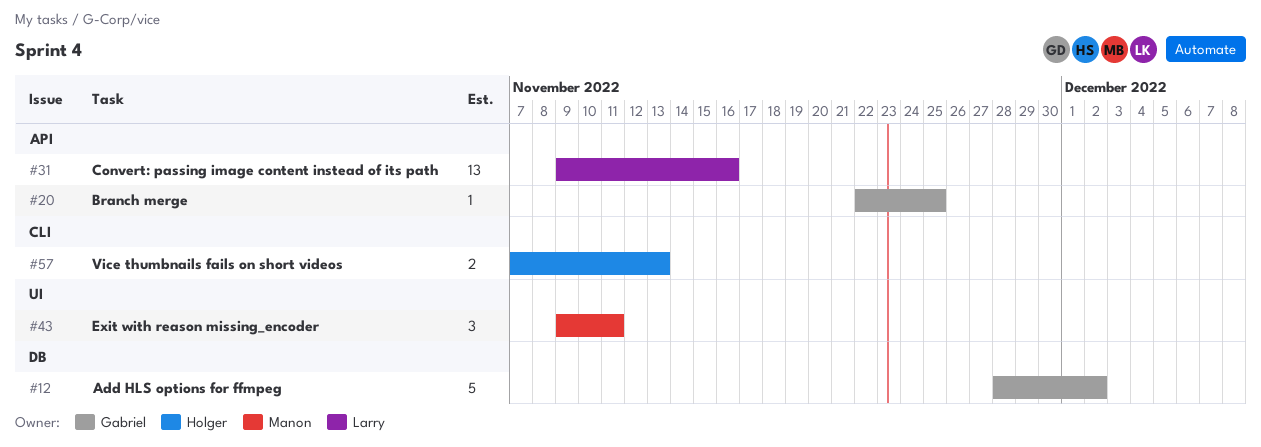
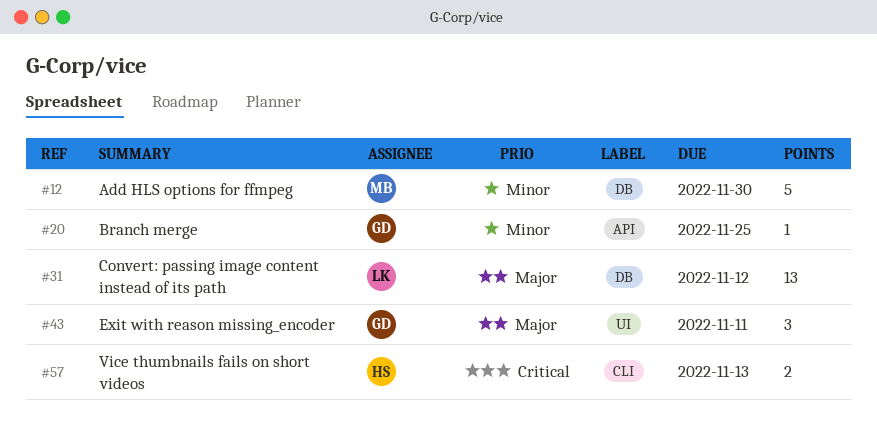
#12, owner: Gabriel -> Manon
#12, due: Dec 2 -> Nov 30
#31, label: API -> DB
#31, due: Nov 16 -> Nov 12
#43, owner: Manon -> Gabriel

